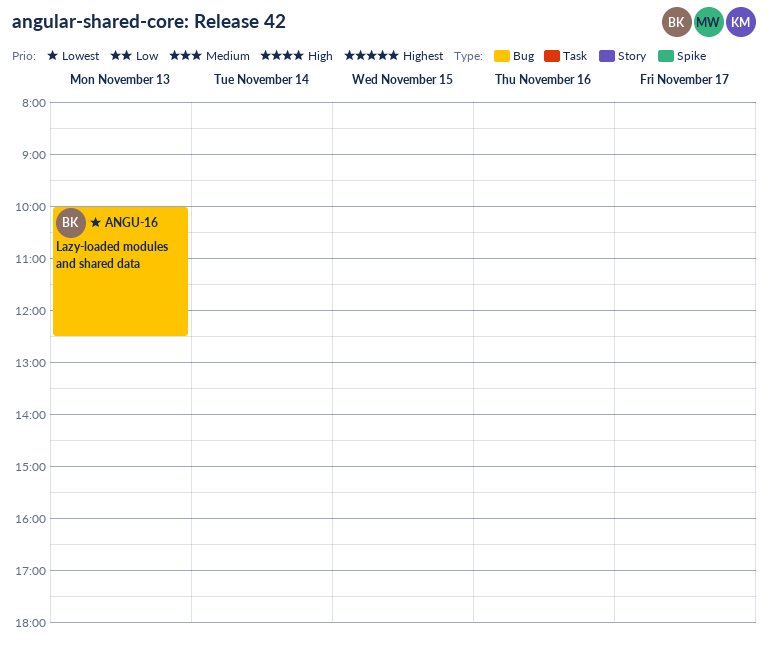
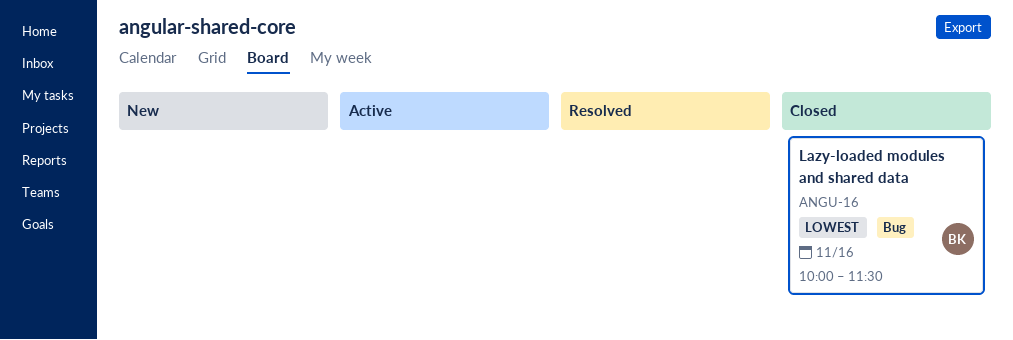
ANGU-16, day: Nov 13 -> Nov 16
ANGU-16, ends: 12:30 -> 11:30

